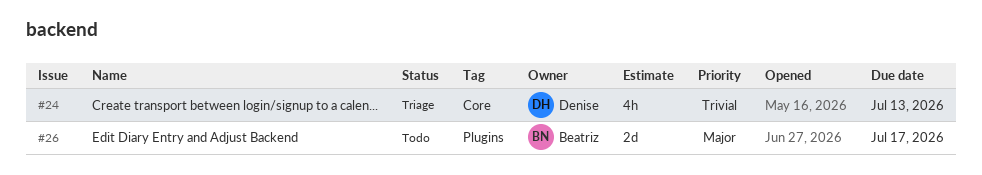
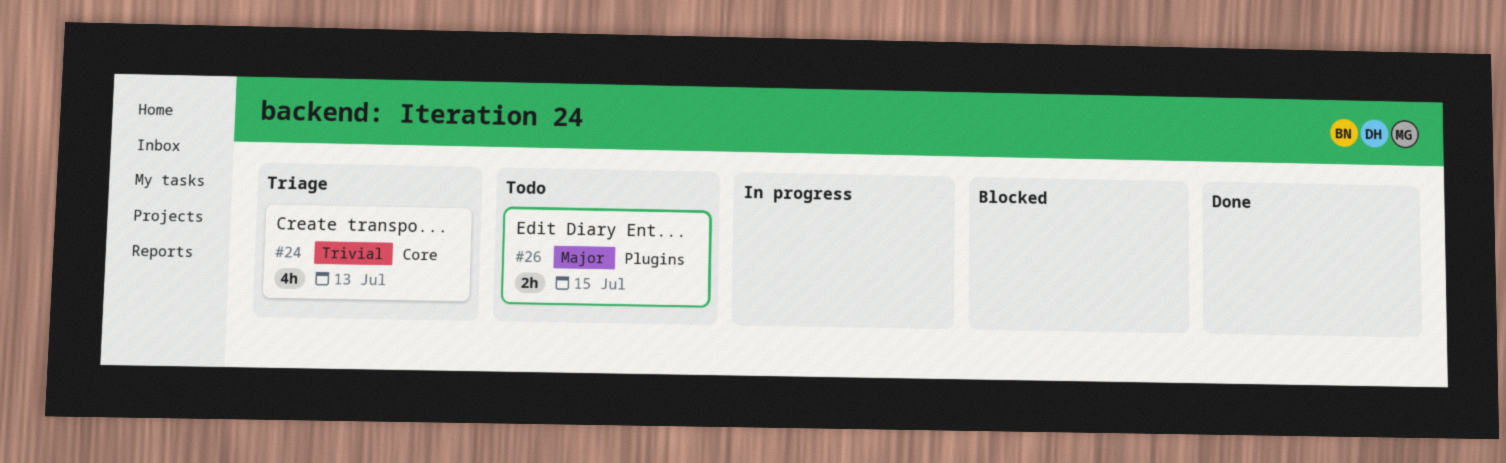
#26, estimate: 2d -> 2h
#26, due: Jul 17 -> Jul 15

